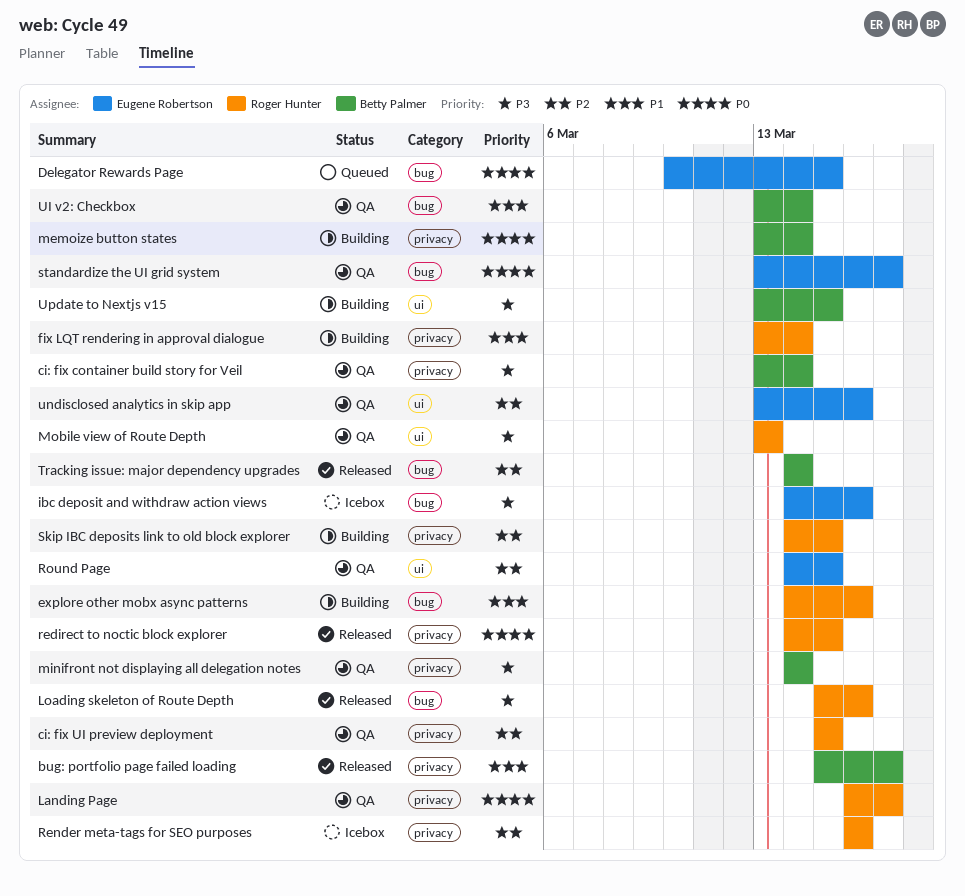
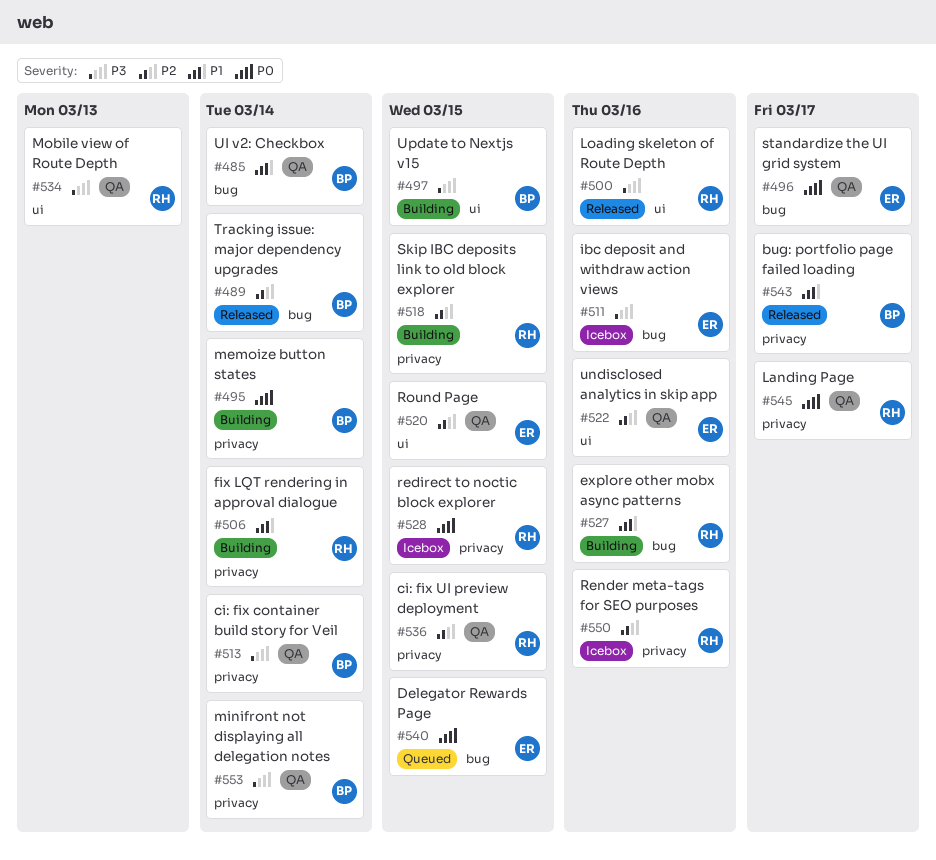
Loading skeleton of Route Depth, label: bug -> ui
redirect to noctic block explorer, status: Released -> Icebox

